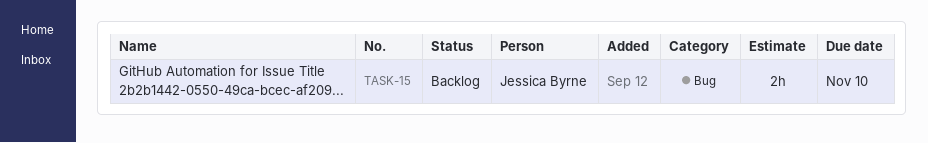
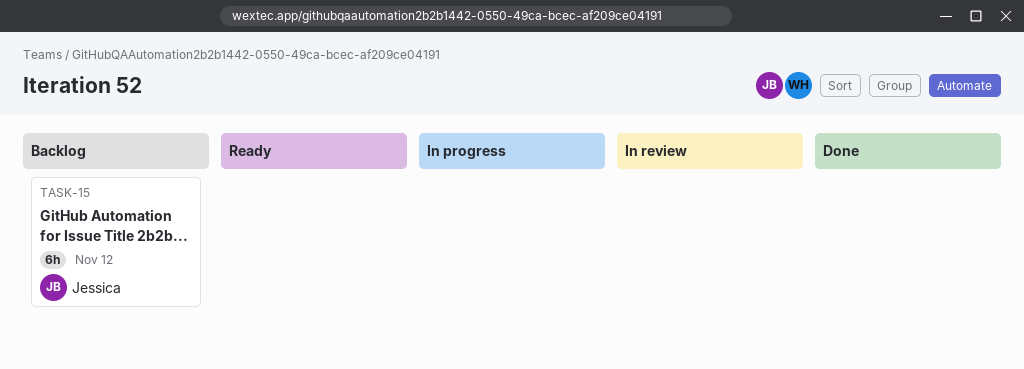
TASK-15, estimate: 2h -> 6h
TASK-15, due: Nov 10 -> Nov 12

